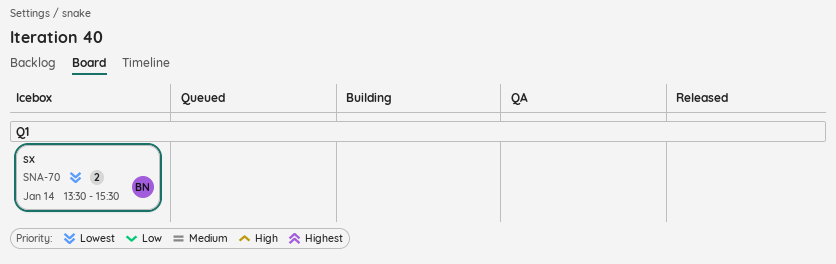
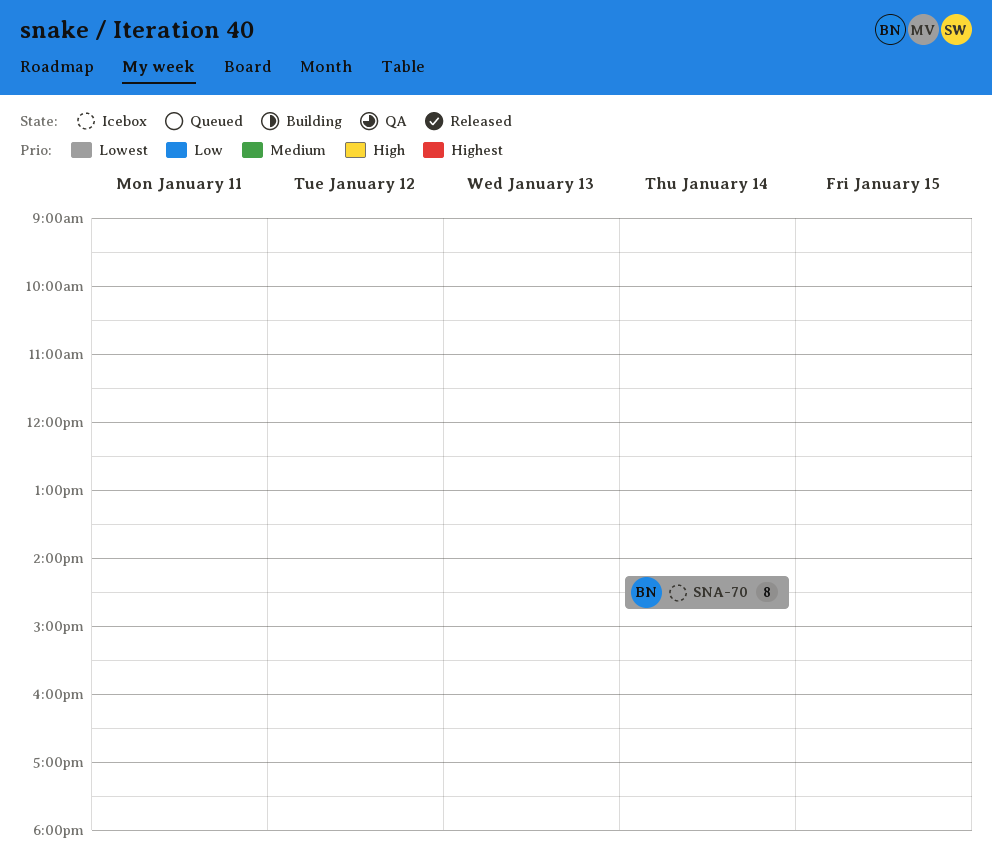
SNA-70, estimate: 2 -> 8
SNA-70, begins: 13:30 -> 14:15
SNA-70, ends: 15:30 -> 14:45

